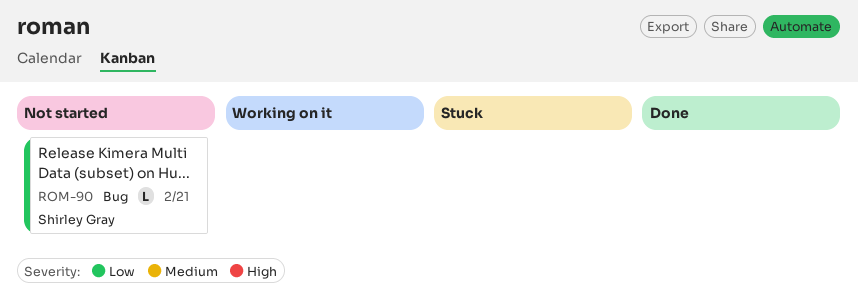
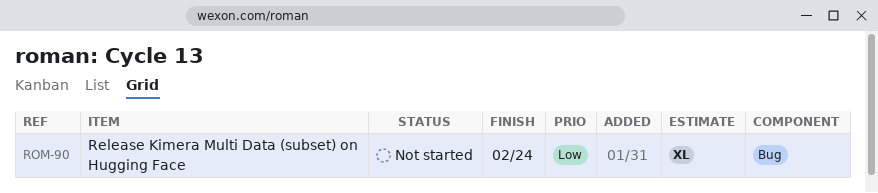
ROM-90, estimate: L -> XL
ROM-90, due: Feb 21 -> Feb 24

